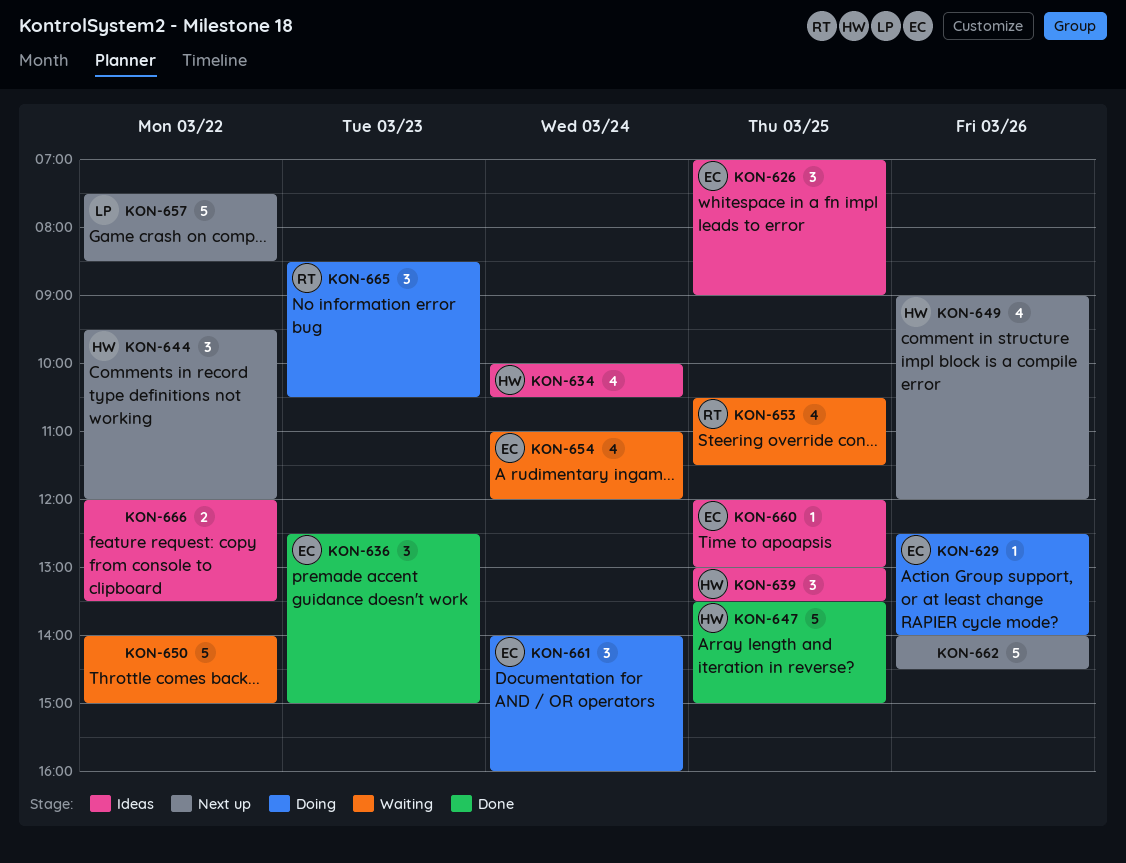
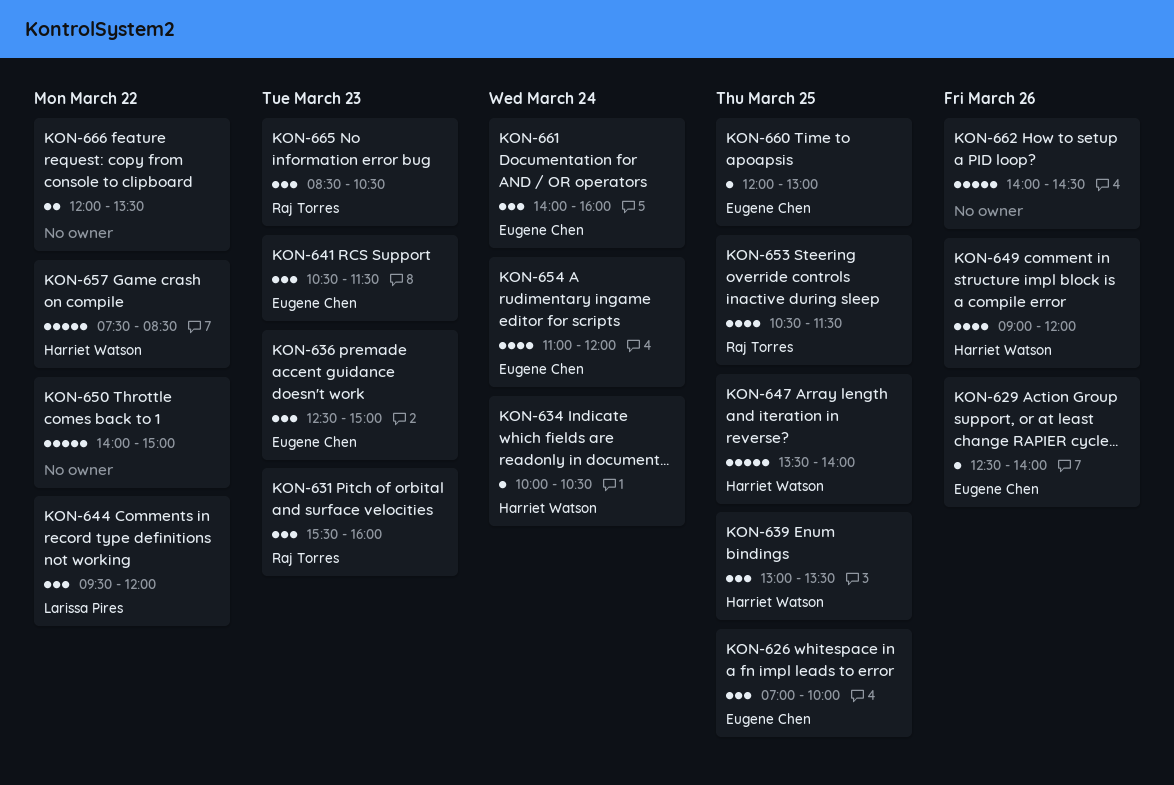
KON-626, ends: 09:00 -> 10:00
KON-631: none -> present
KON-634, estimate: 4 -> 1
KON-641: none -> present
KON-644, owner: Harriet Watson -> Larissa Pires
KON-647, ends: 15:00 -> 14:00
KON-657, owner: Larissa Pires -> Harriet Watson

